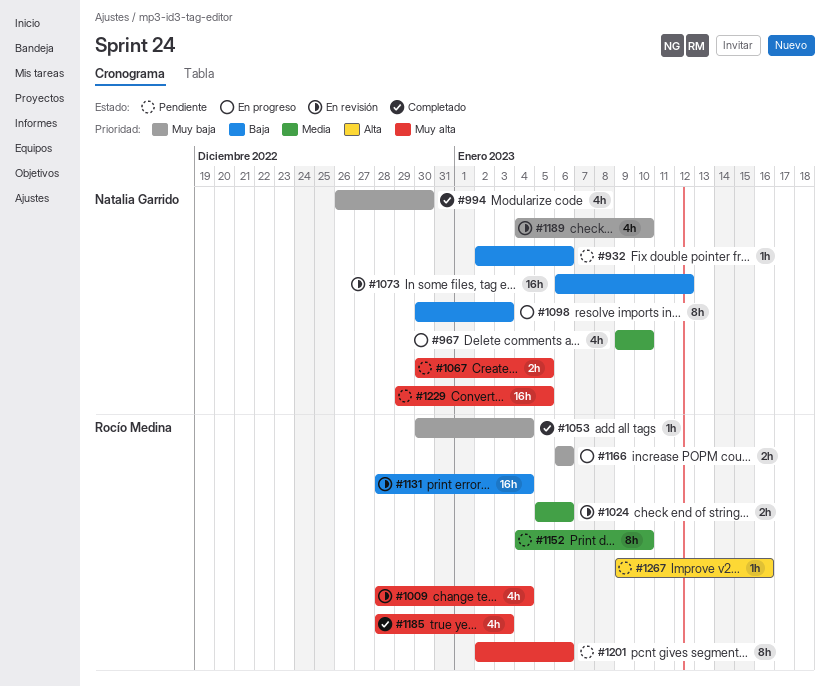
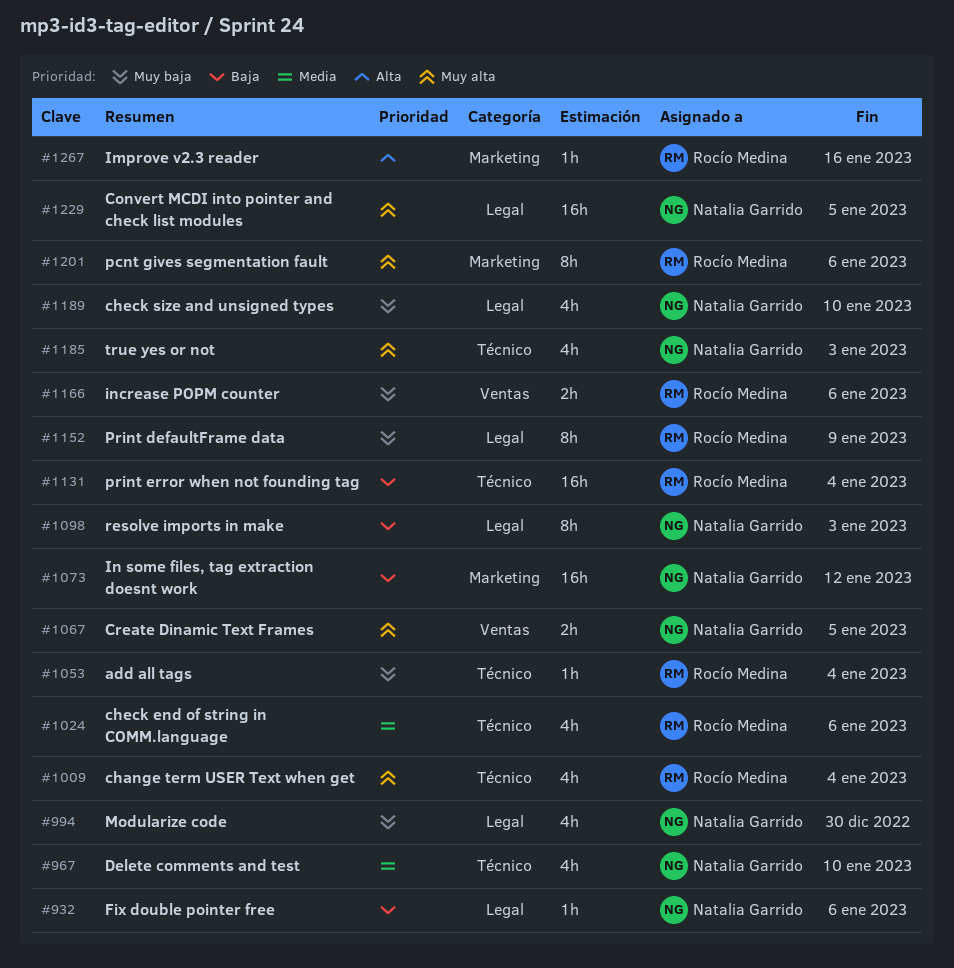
#1024, estimate: 2h -> 4h
#1152, priority: Media -> Muy baja
#1152, due: Jan 10 -> Jan 9
#1185, owner: Rocío Medina -> Natalia Garrido

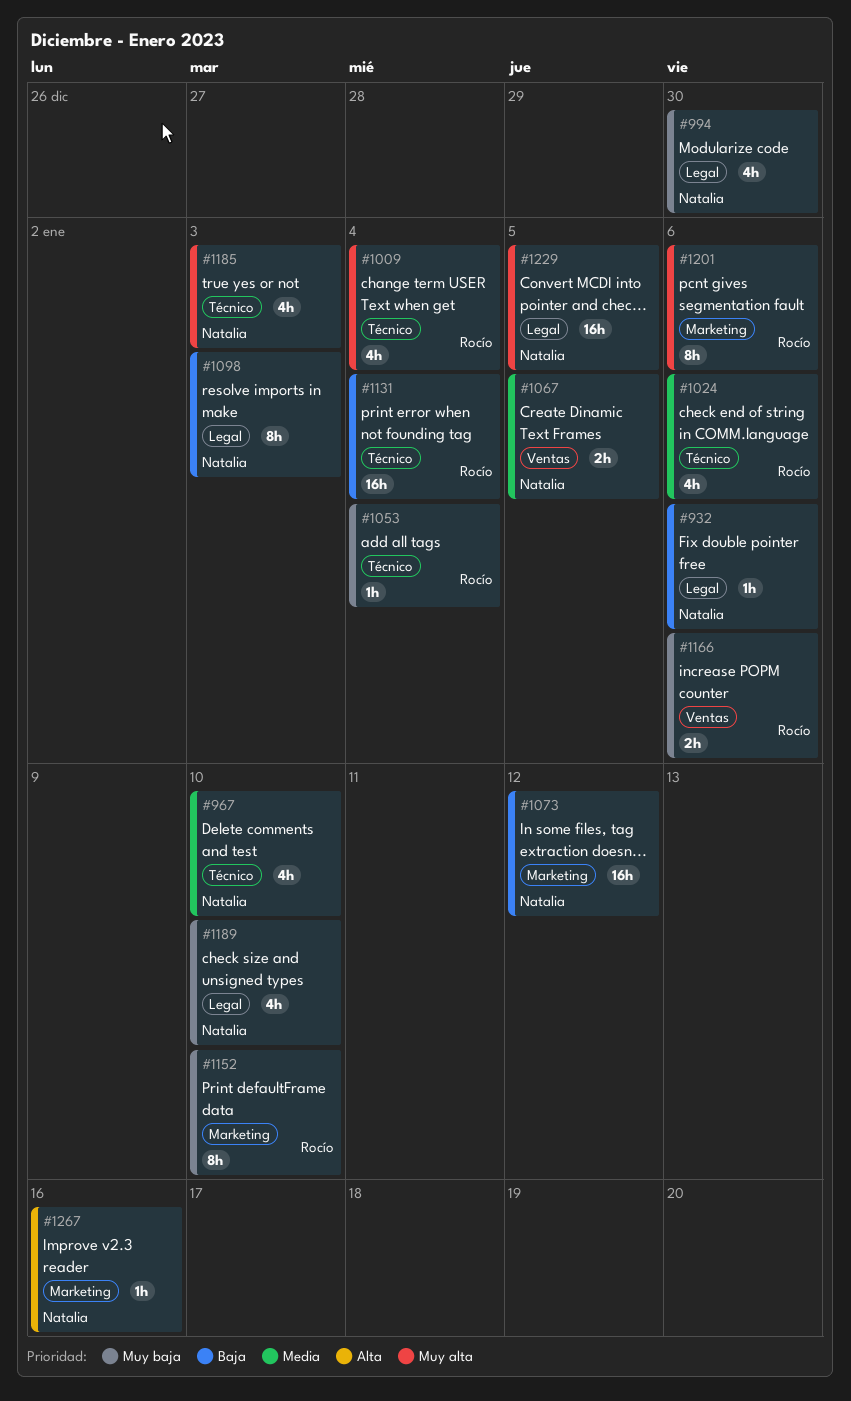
#1067, priority: Muy alta -> Media
#1152, label: Legal -> Marketing
#1152, due: Jan 9 -> Jan 10
#1267, owner: Rocío Medina -> Natalia Garrido

